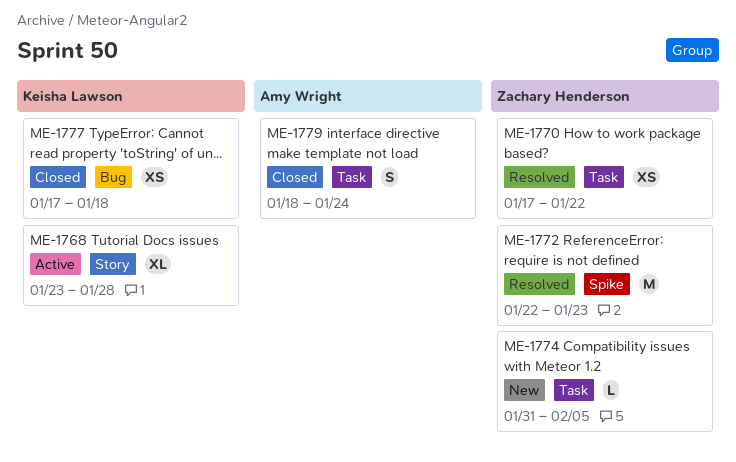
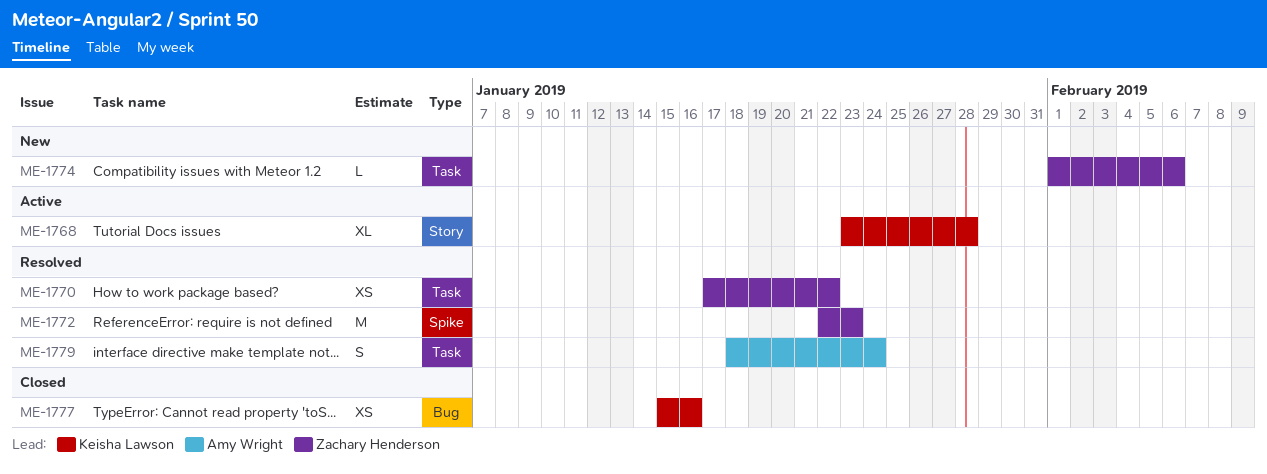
ME-1774, start: Jan 31 -> Feb 1
ME-1774, due: Feb 5 -> Feb 6
ME-1777, start: Jan 17 -> Jan 15
ME-1777, due: Jan 18 -> Jan 16
ME-1779, status: Closed -> Resolved

